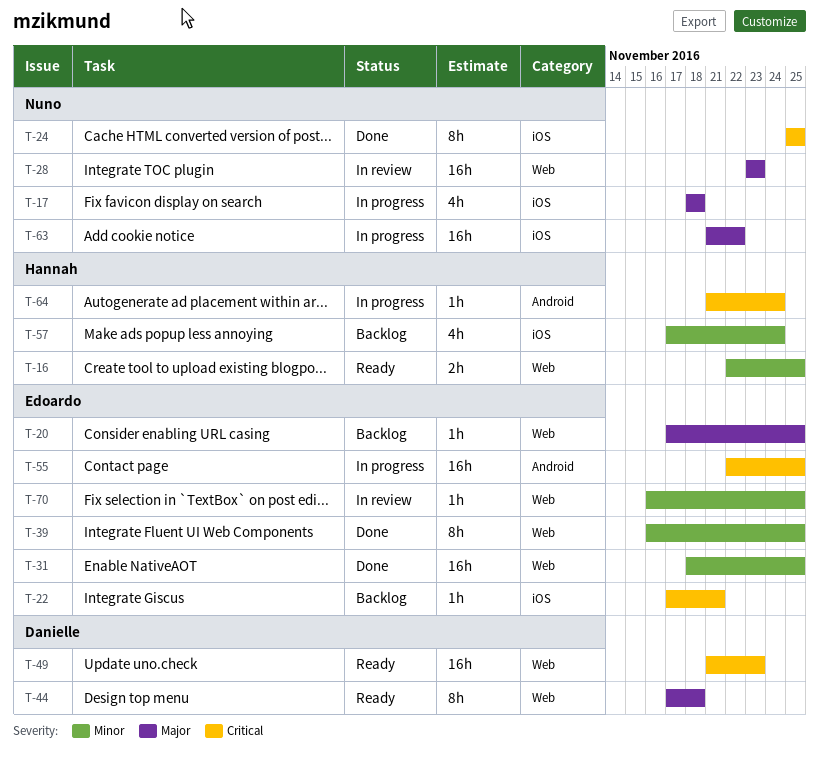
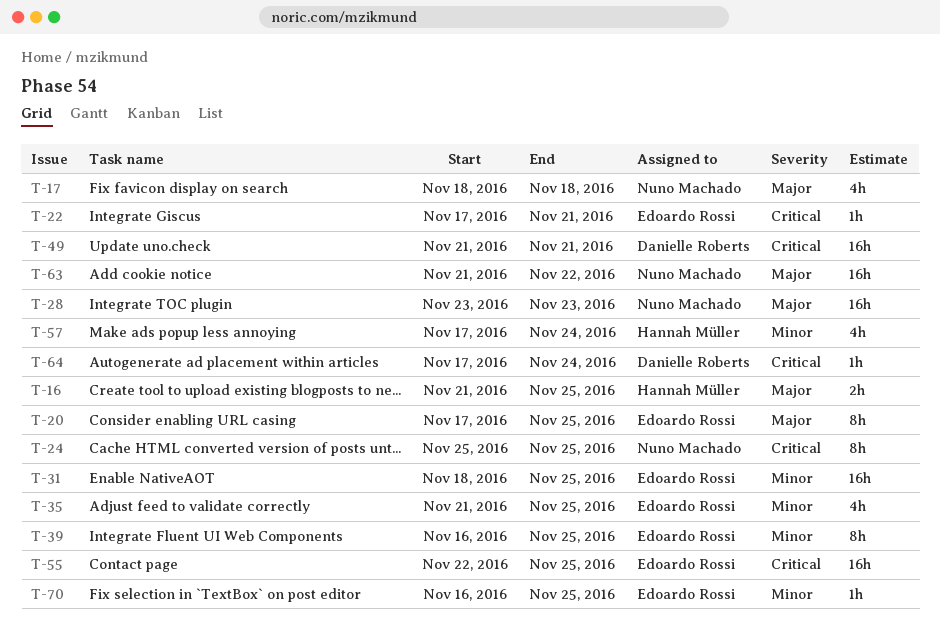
T-16, priority: Minor -> Major
T-16, start: Nov 22 -> Nov 21
T-20, estimate: 1h -> 8h
T-35: none -> present
T-44: present -> none
T-49, due: Nov 23 -> Nov 21
T-64, owner: Hannah Müller -> Danielle Roberts
T-64, start: Nov 21 -> Nov 17

